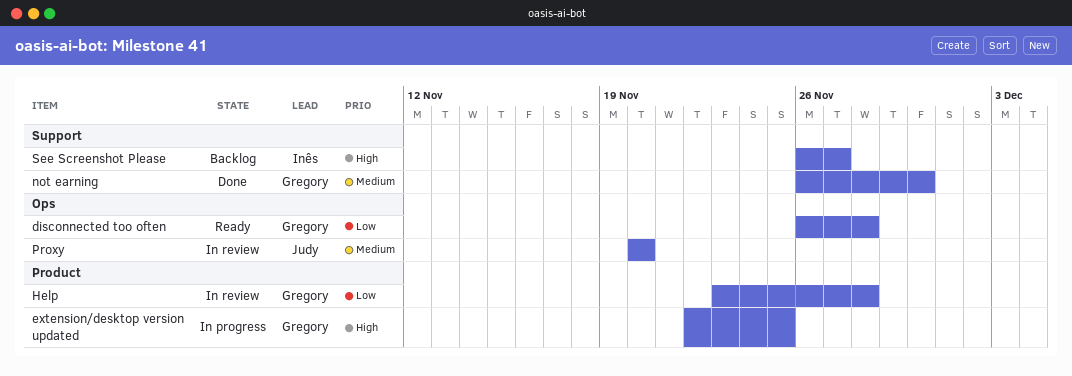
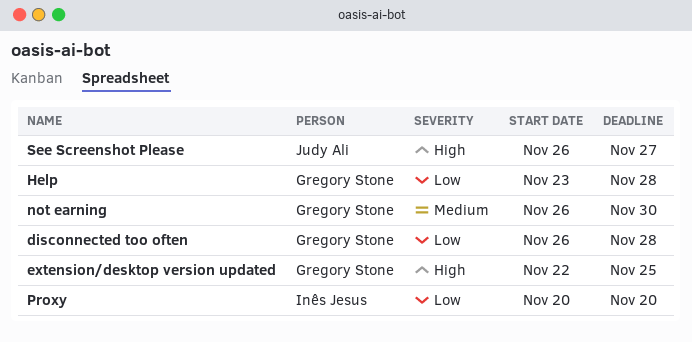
Proxy, owner: Judy Ali -> Inês Jesus
Proxy, priority: Medium -> Low
See Screenshot Please, owner: Inês Jesus -> Judy Ali

